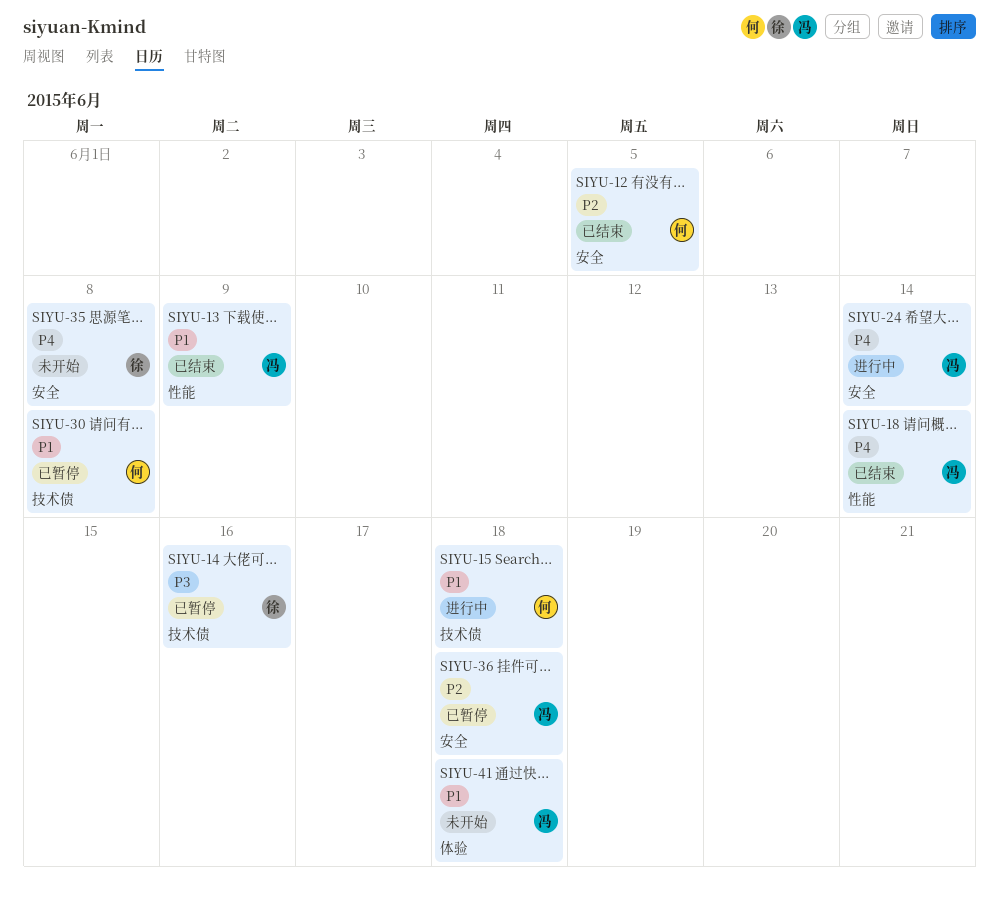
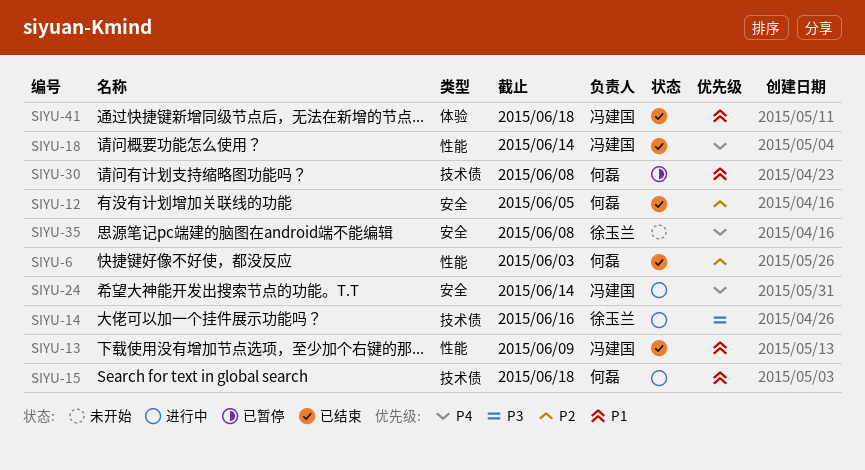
SIYU-6: none -> present
SIYU-14, status: 已暂停 -> 进行中
SIYU-36: present -> none
SIYU-41, status: 未开始 -> 已结束

